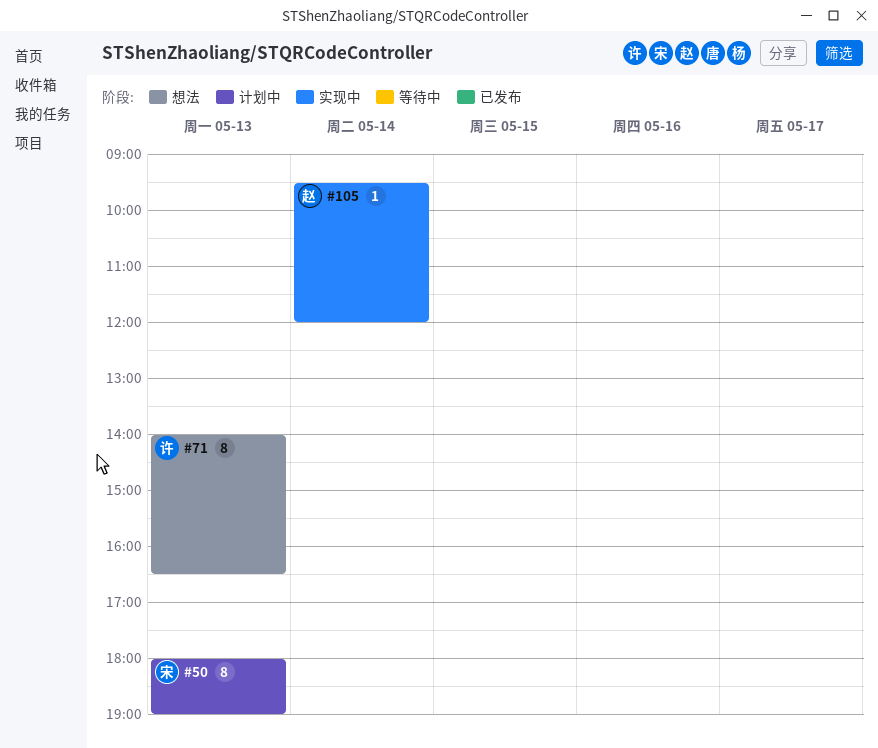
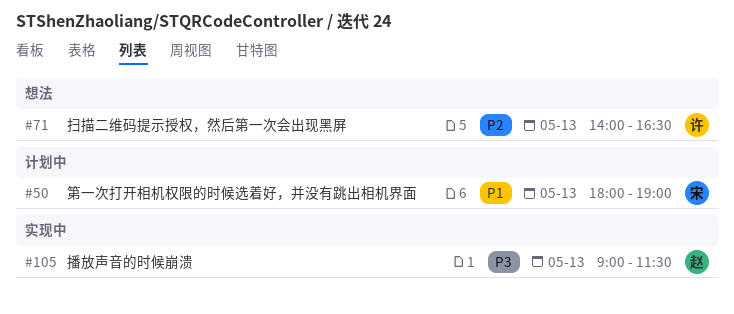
#105, day: May 14 -> May 13
#105, begins: 09:30 -> 09:00
#105, ends: 12:00 -> 11:30

